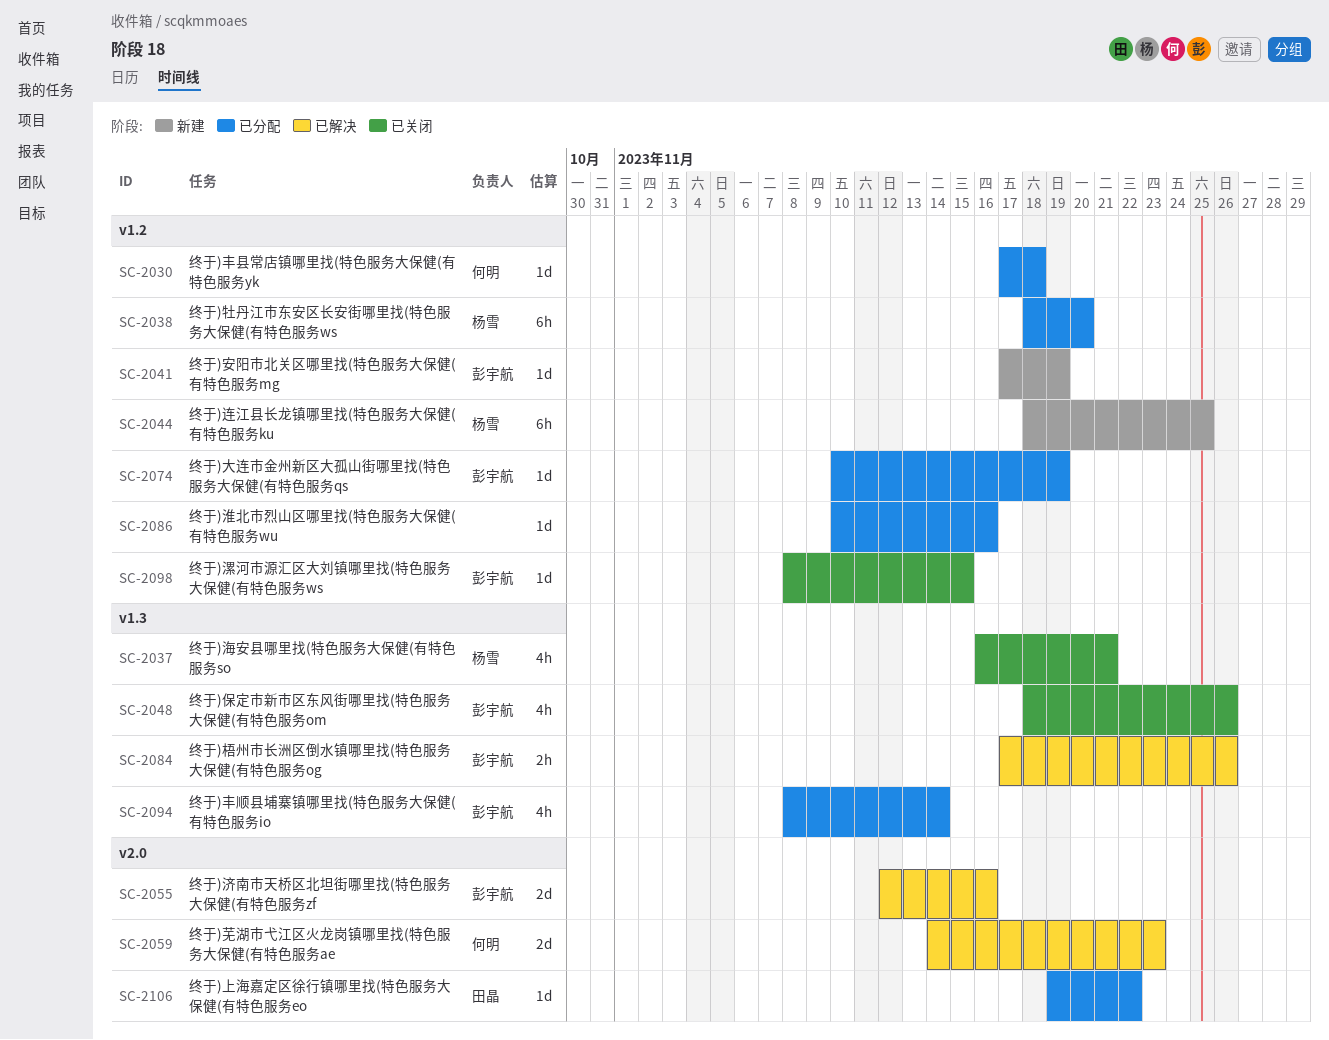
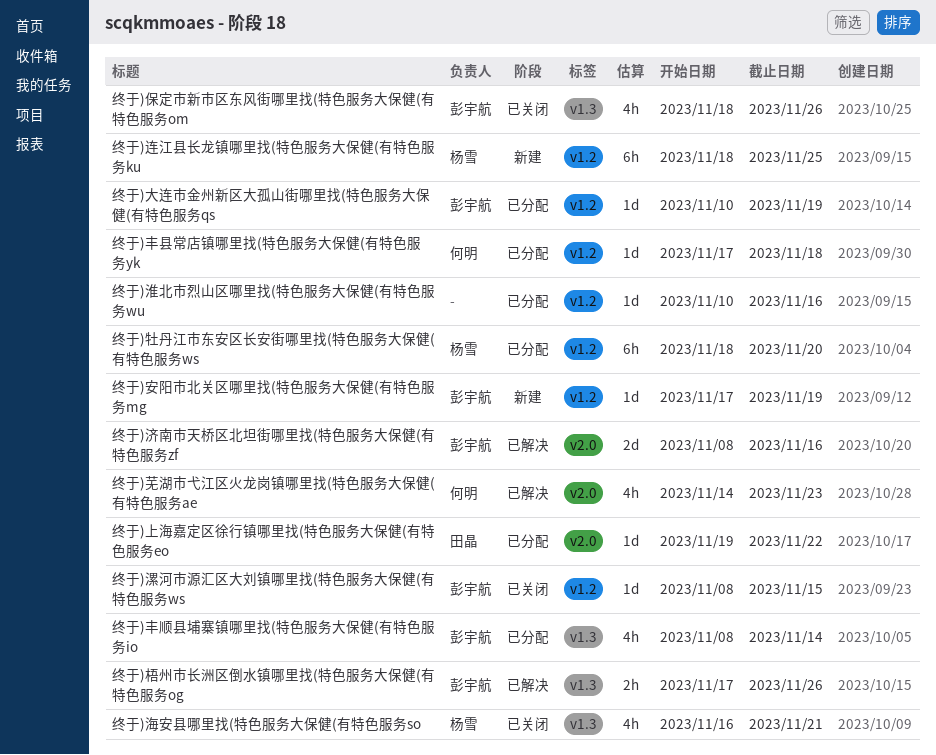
终于)济南市天桥区北坦街哪里找(特色服务大保健(有特色服务zf, start: Nov 12 -> Nov 8
终于)芜湖市弋江区火龙岗镇哪里找(特色服务大保健(有特色服务ae, estimate: 2d -> 4h

